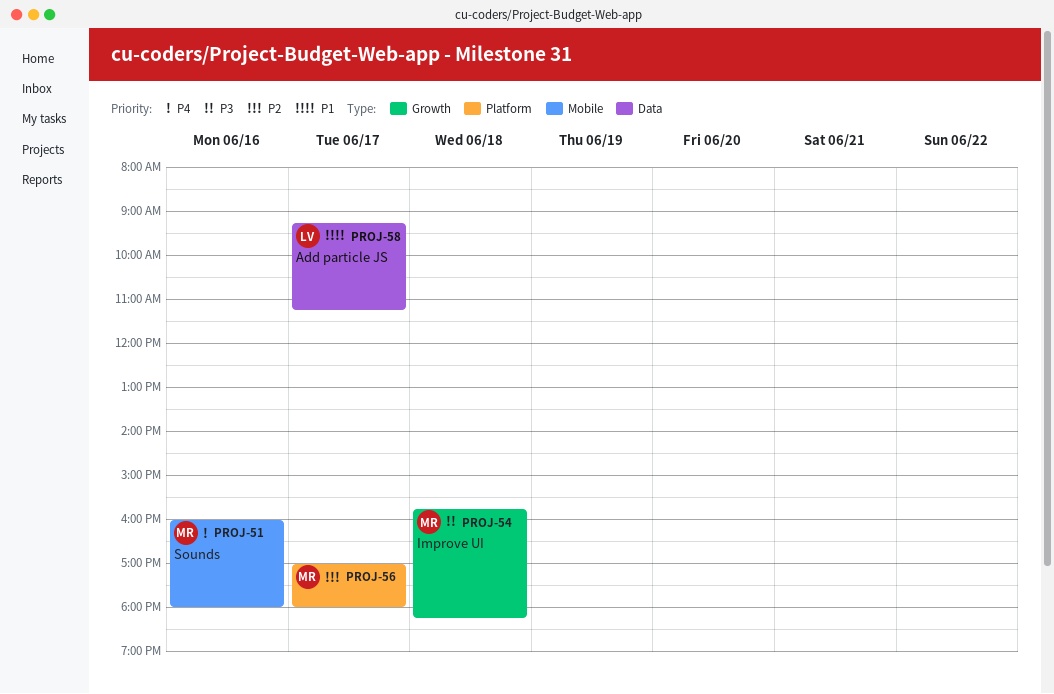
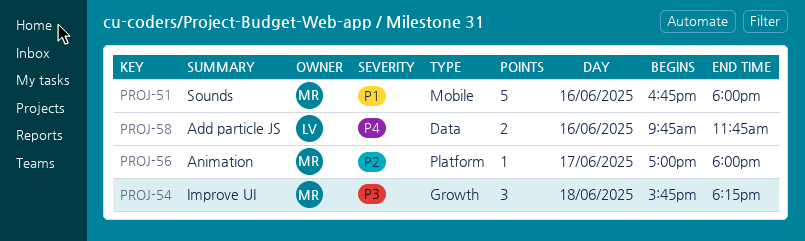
PROJ-51, priority: P4 -> P1
PROJ-51, begins: 16:00 -> 16:45
PROJ-58, priority: P1 -> P4
PROJ-58, day: Jun 17 -> Jun 16
PROJ-58, begins: 09:15 -> 09:45
PROJ-58, ends: 11:15 -> 11:45

